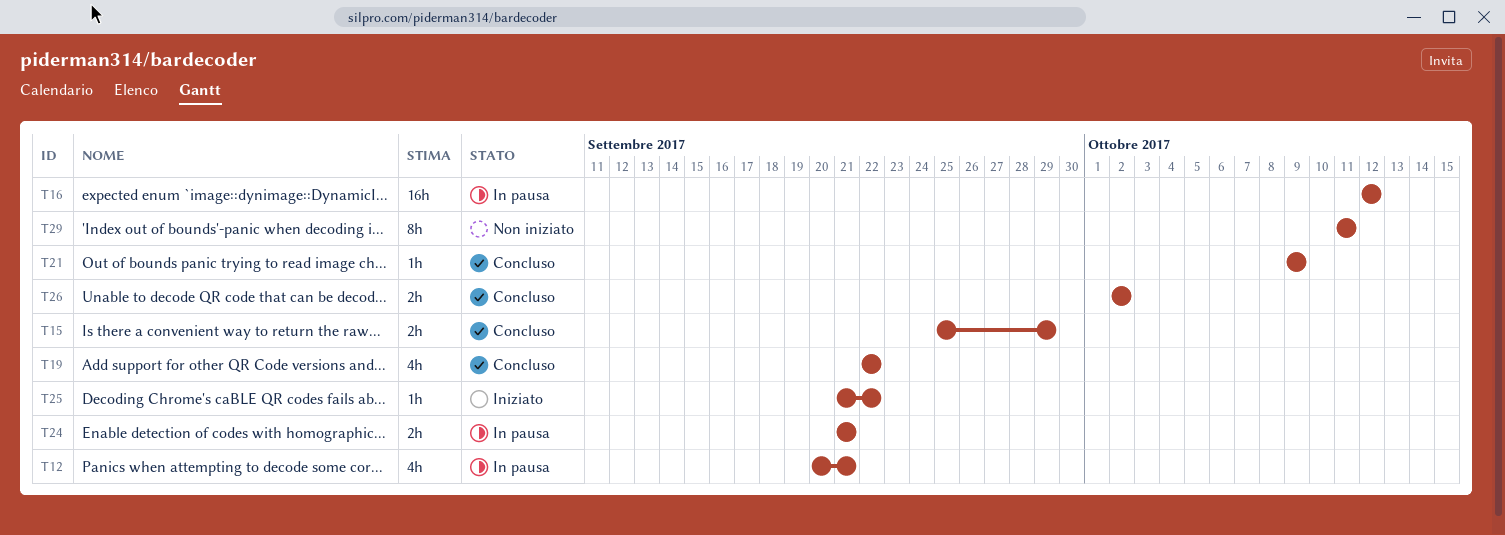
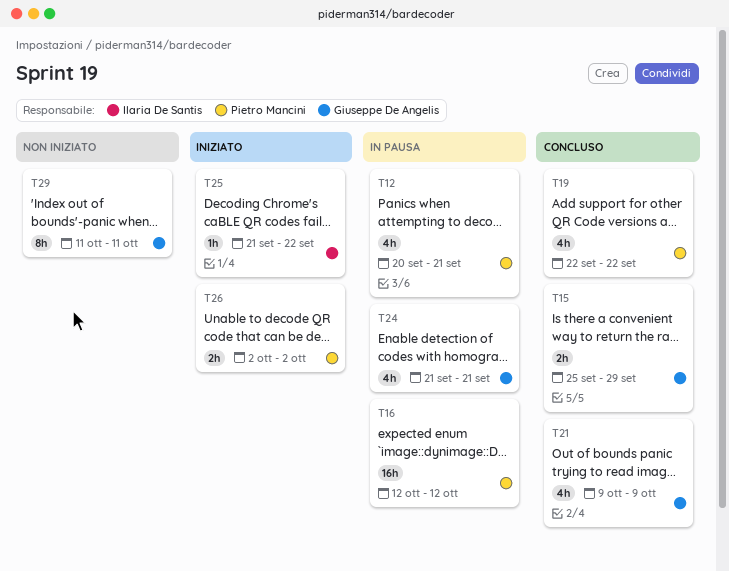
T21, estimate: 1h -> 4h
T24, estimate: 2h -> 4h
T26, status: Concluso -> Iniziato

